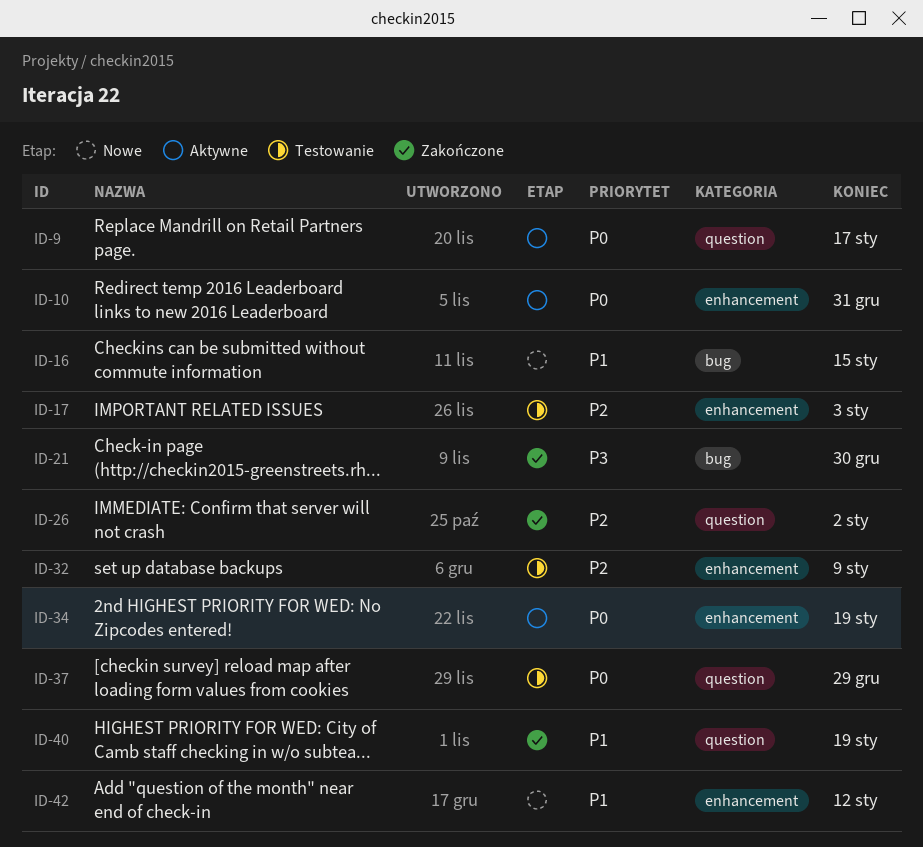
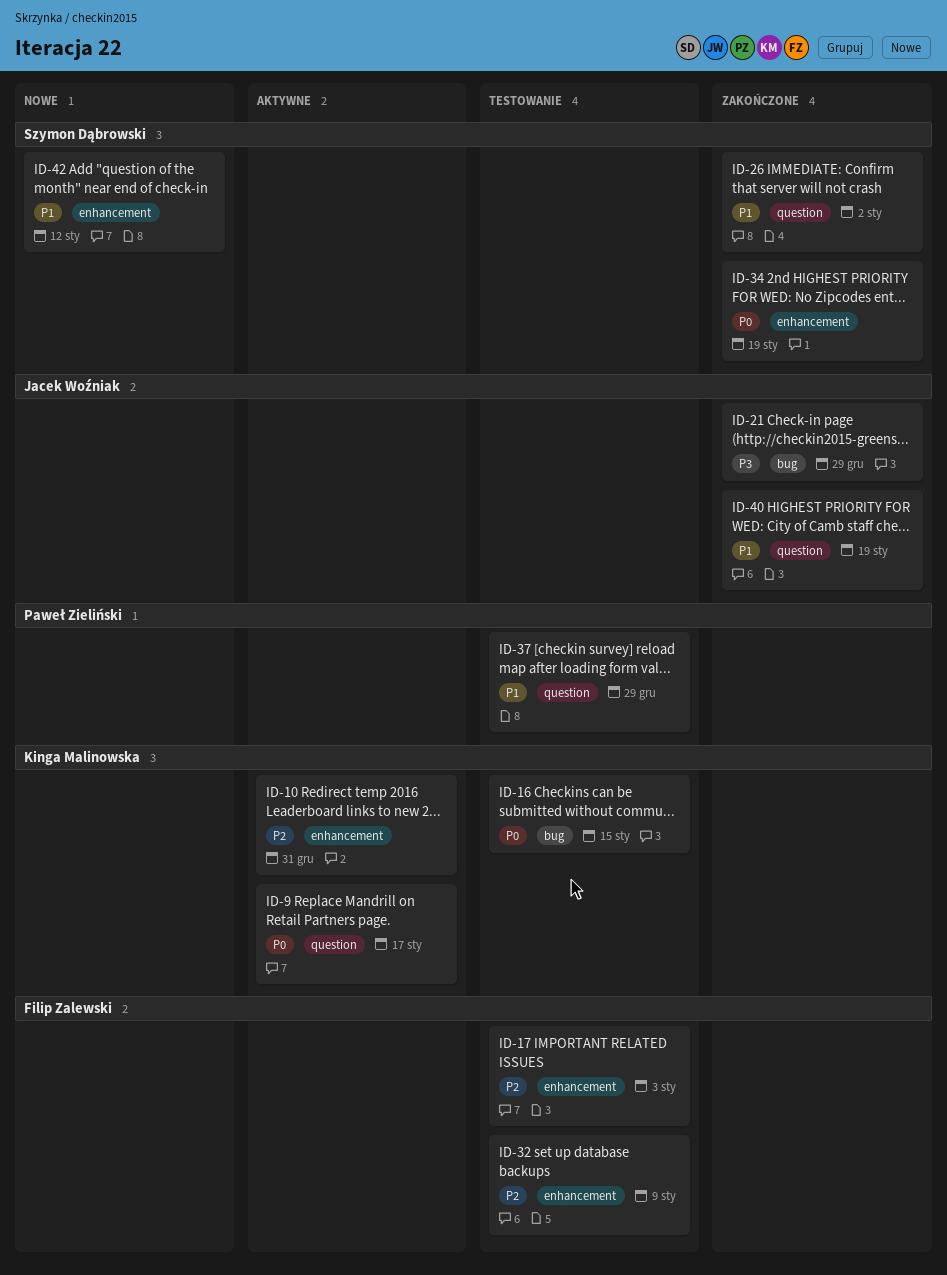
ID-10, priority: P0 -> P2
ID-16, status: Nowe -> Testowanie
ID-16, priority: P1 -> P0
ID-21, due: Dec 30 -> Dec 29
ID-26, priority: P2 -> P1
ID-34, status: Aktywne -> Zakończone
ID-37, priority: P0 -> P1

